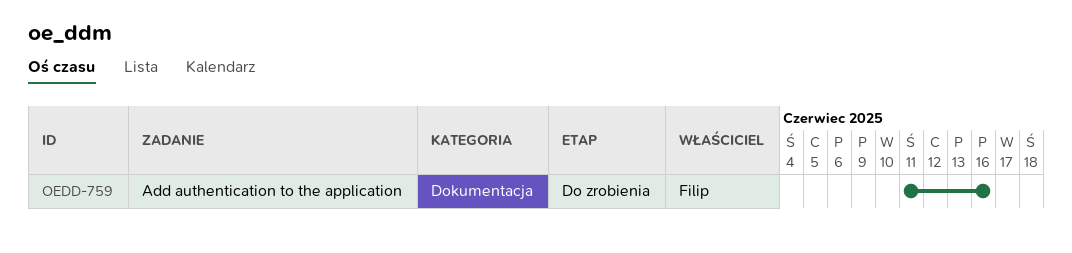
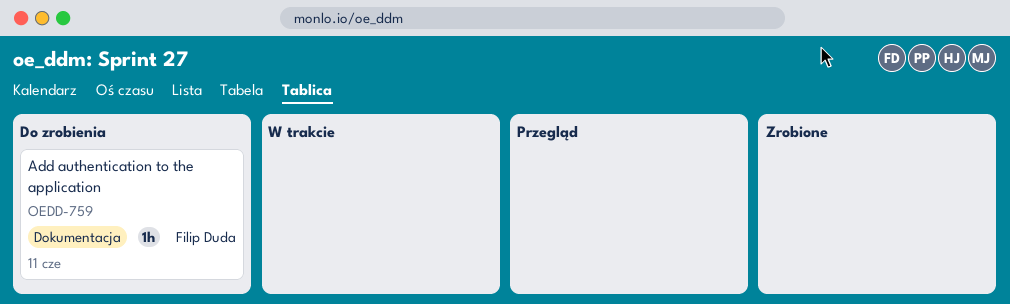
OEDD-759, due: Jun 16 -> Jun 11

